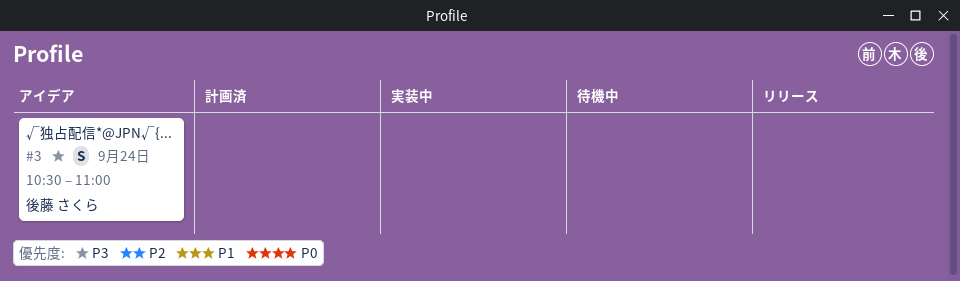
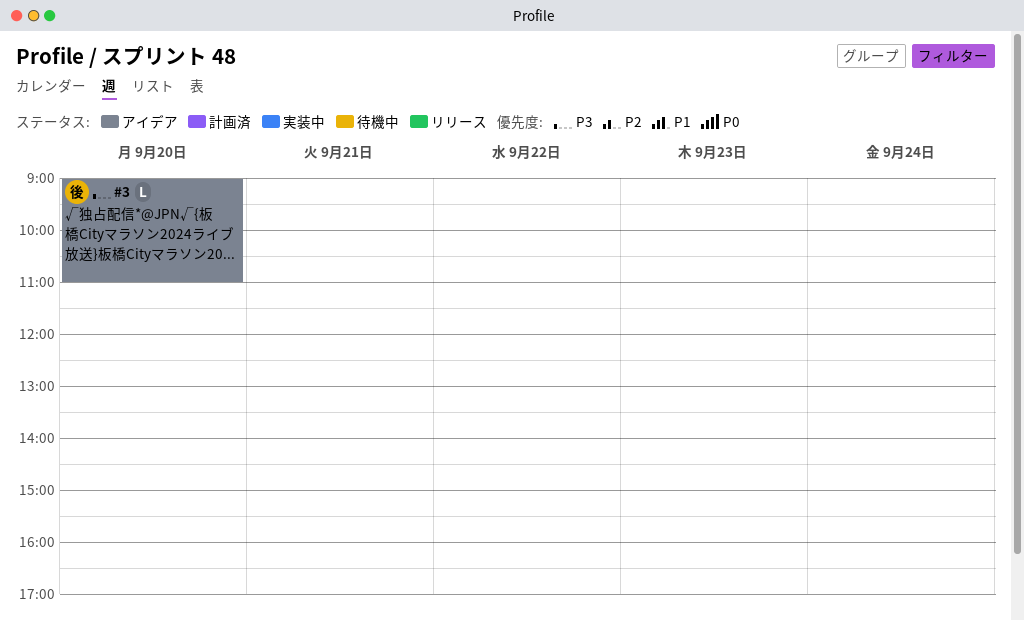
#3, estimate: S -> L
#3, day: Sep 24 -> Sep 20
#3, begins: 10:30 -> 09:00

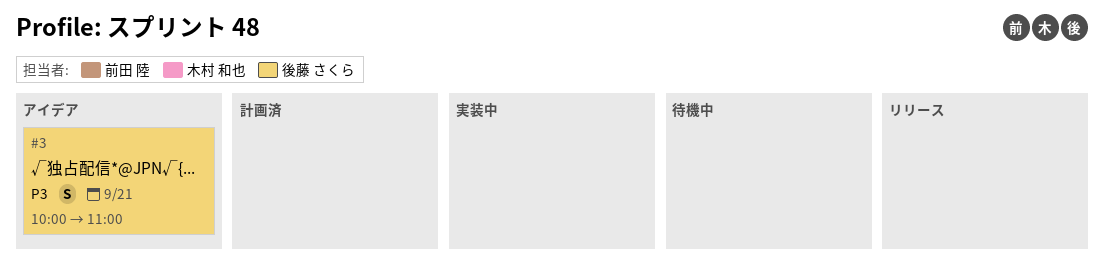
#3, estimate: L -> S
#3, day: Sep 20 -> Sep 21
#3, begins: 09:00 -> 10:00

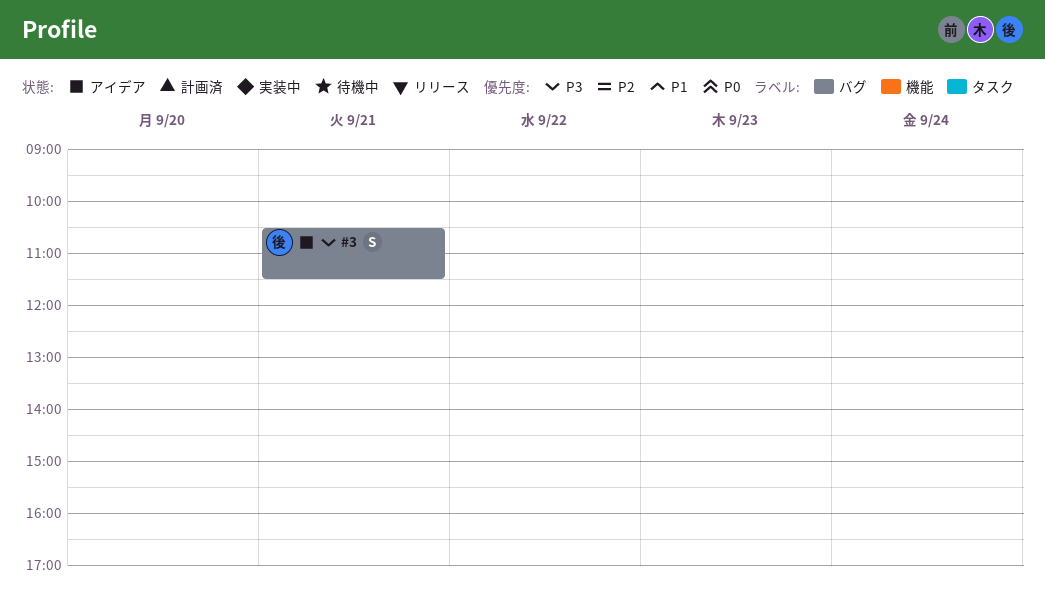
#3, begins: 10:00 -> 10:30
#3, ends: 11:00 -> 11:30

